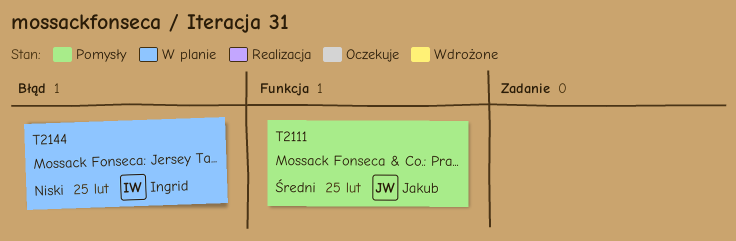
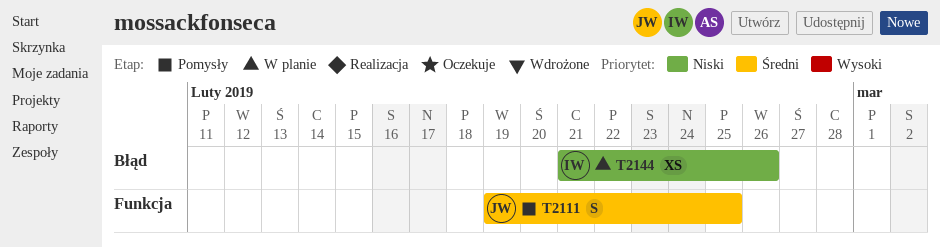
T2144, due: Feb 25 -> Feb 26

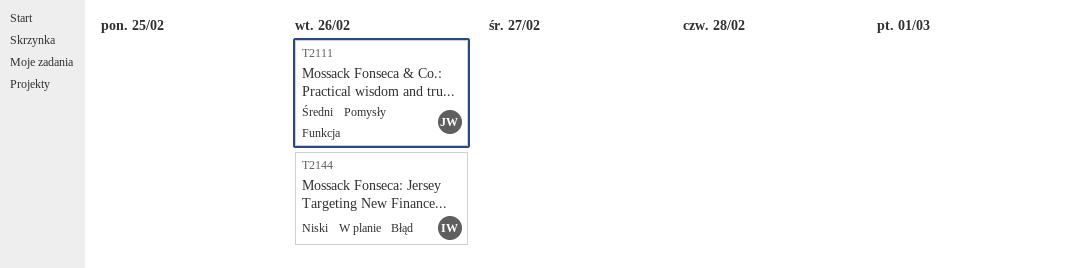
T2111, due: Feb 25 -> Feb 26

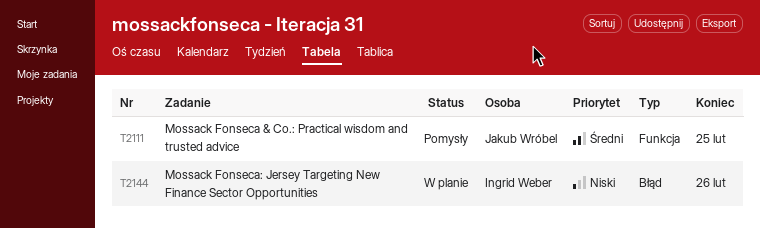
T2111, due: Feb 26 -> Feb 25

